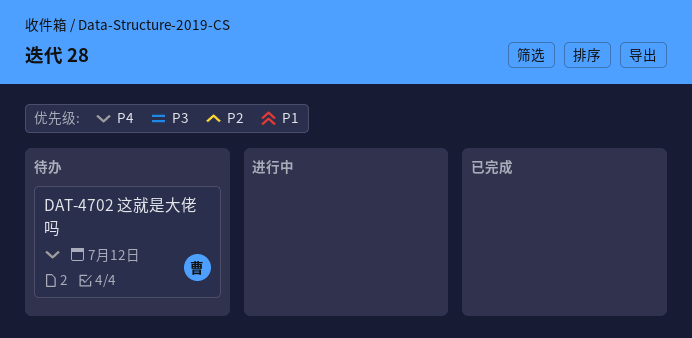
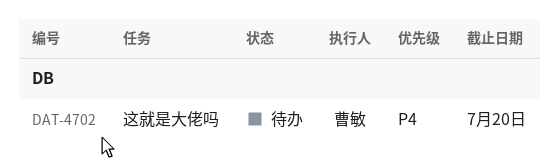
DAT-4702, due: Jul 12 -> Jul 20

